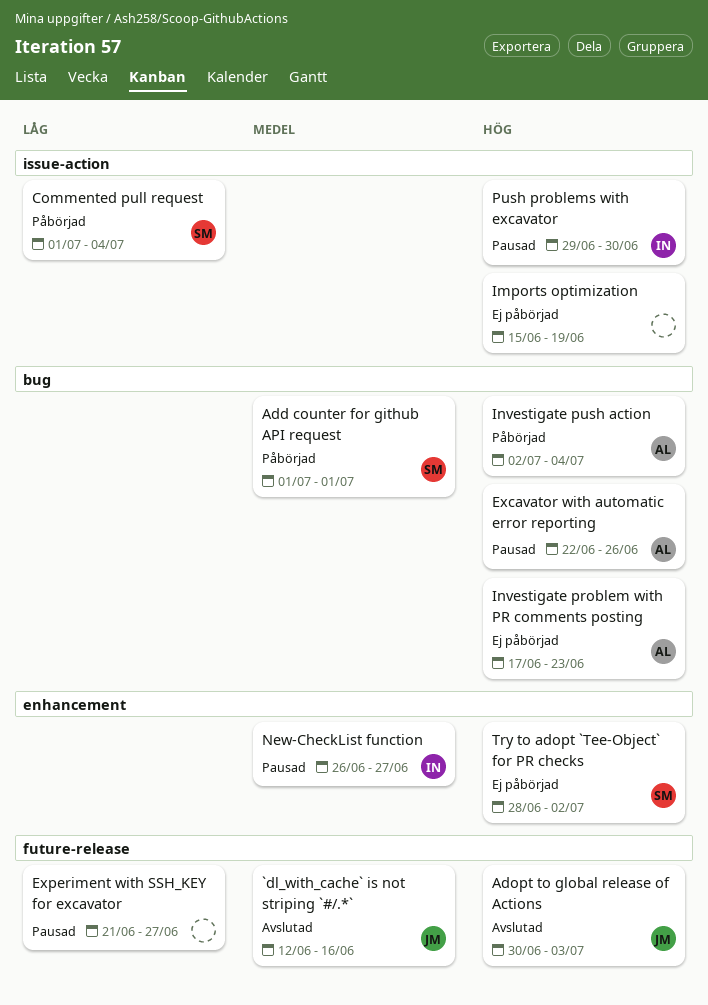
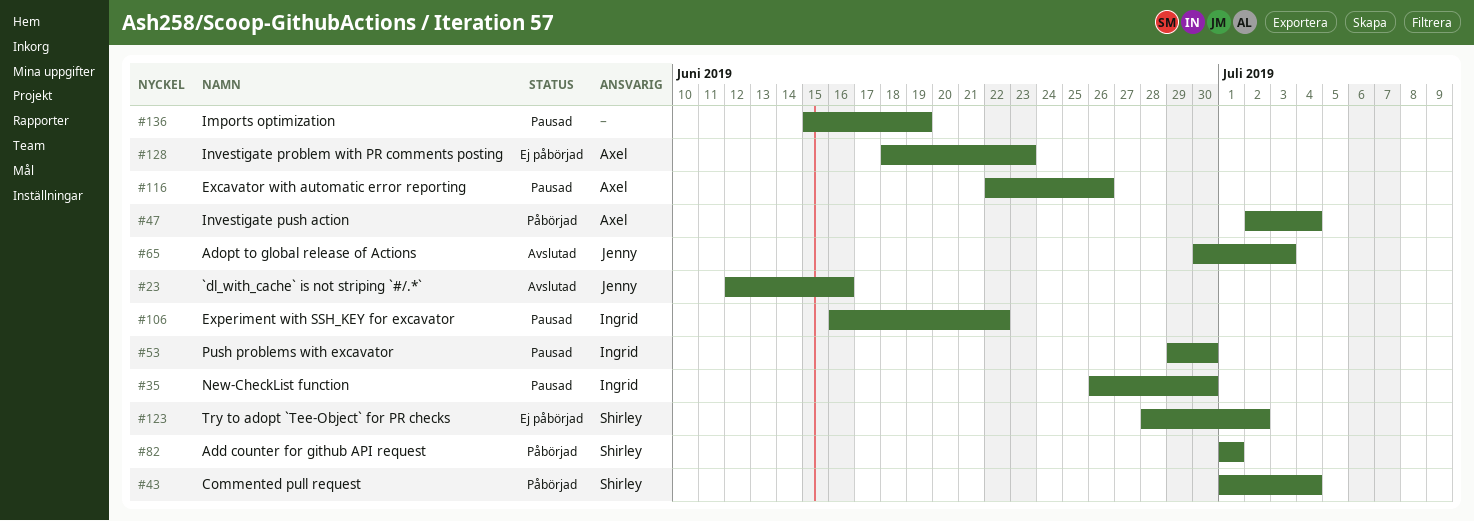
Experiment with SSH_KEY for excavator, owner: none -> Ingrid
Experiment with SSH_KEY for excavator, start: Jun 21 -> Jun 16
Experiment with SSH_KEY for excavator, due: Jun 27 -> Jun 22
Imports optimization, status: Ej påbörjad -> Pausad
Investigate problem with PR comments posting, start: Jun 17 -> Jun 18
New-CheckList function, due: Jun 27 -> Jun 30

